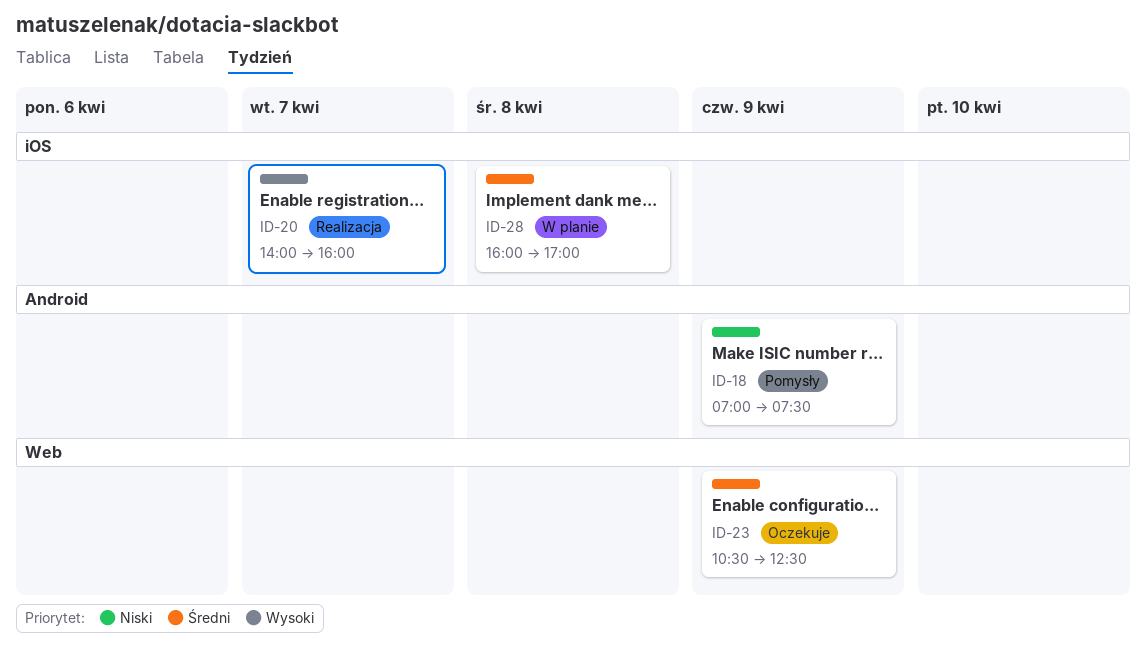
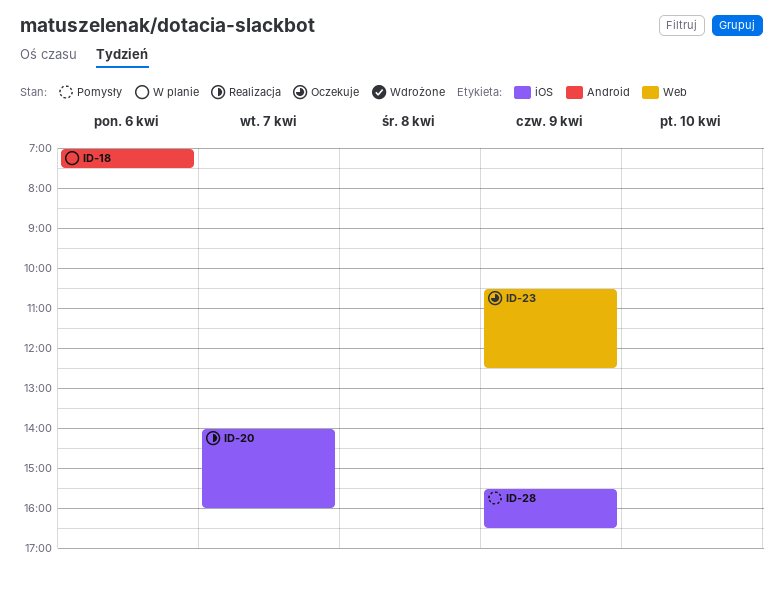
ID-18, status: Pomysły -> W planie
ID-18, day: Apr 9 -> Apr 6
ID-28, status: W planie -> Pomysły
ID-28, day: Apr 8 -> Apr 9
ID-28, begins: 16:00 -> 15:30
ID-28, ends: 17:00 -> 16:30

